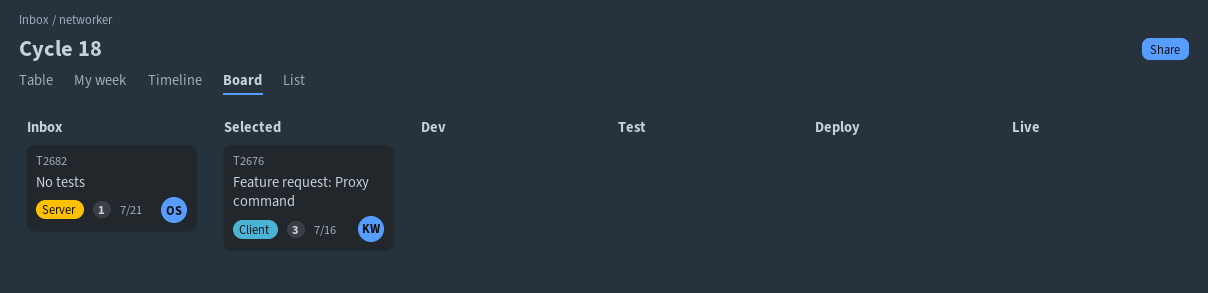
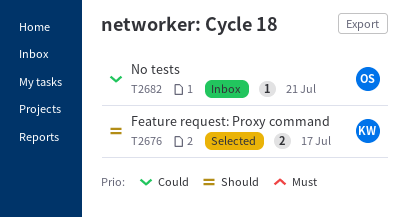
T2676, estimate: 3 -> 2
T2676, due: Jul 16 -> Jul 17

